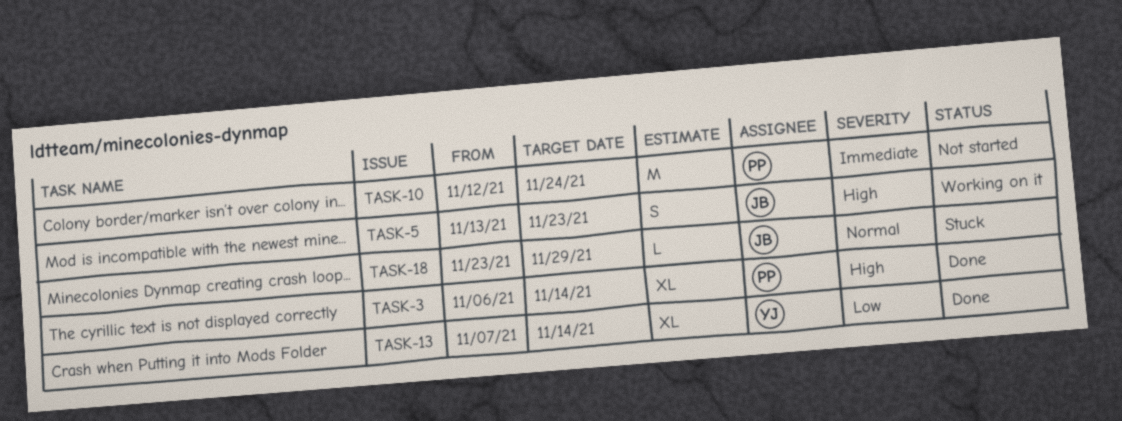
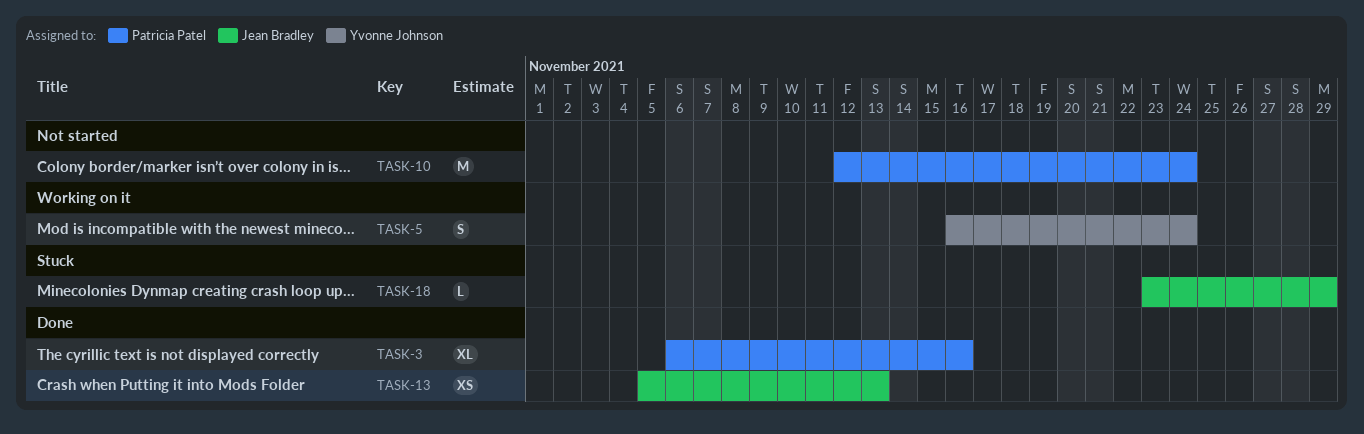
TASK-3, due: Nov 14 -> Nov 16
TASK-5, owner: Jean Bradley -> Yvonne Johnson
TASK-5, start: Nov 13 -> Nov 16
TASK-5, due: Nov 23 -> Nov 24
TASK-13, owner: Yvonne Johnson -> Jean Bradley
TASK-13, estimate: XL -> XS
TASK-13, start: Nov 7 -> Nov 5
TASK-13, due: Nov 14 -> Nov 13

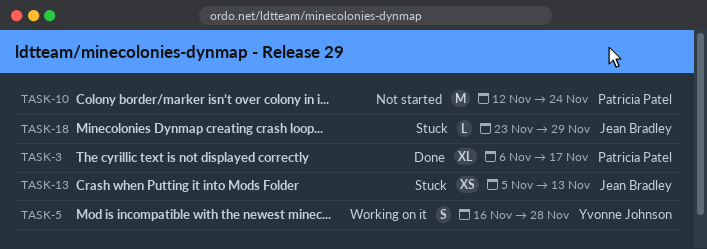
TASK-3, due: Nov 16 -> Nov 17
TASK-5, due: Nov 24 -> Nov 28
TASK-13, status: Done -> Stuck

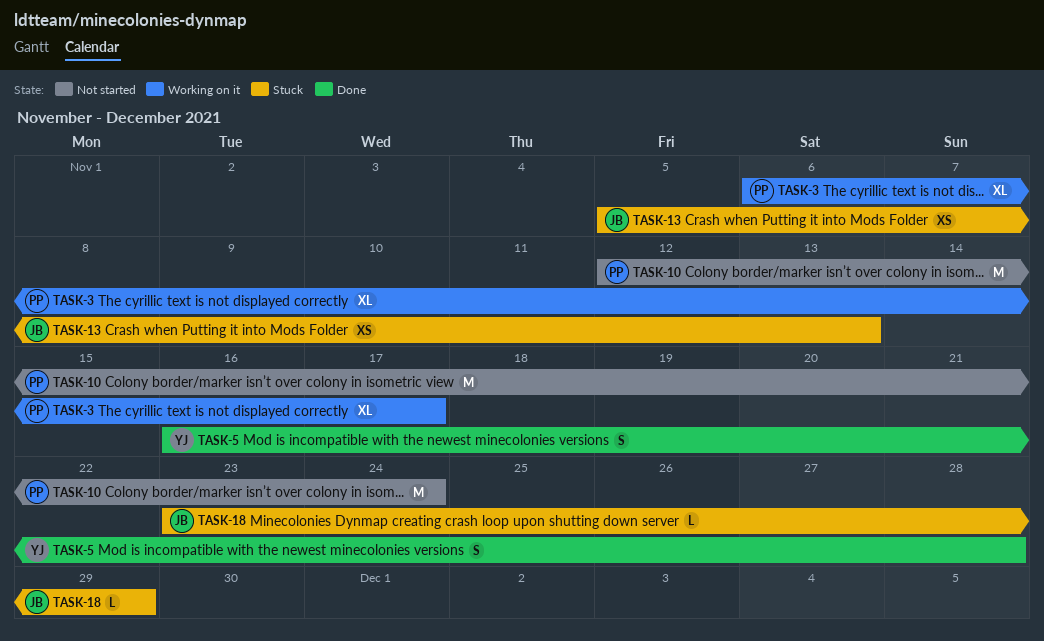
TASK-3, status: Done -> Working on it
TASK-5, status: Working on it -> Done

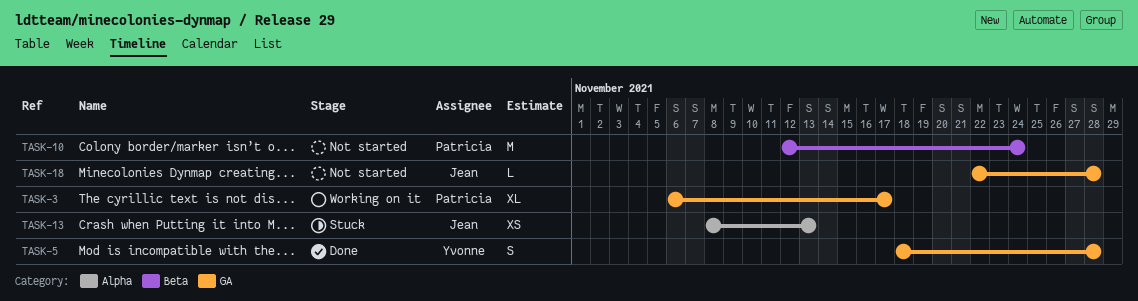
TASK-5, start: Nov 16 -> Nov 18
TASK-13, start: Nov 5 -> Nov 8
TASK-18, status: Stuck -> Not started
TASK-18, start: Nov 23 -> Nov 22
TASK-18, due: Nov 29 -> Nov 28

